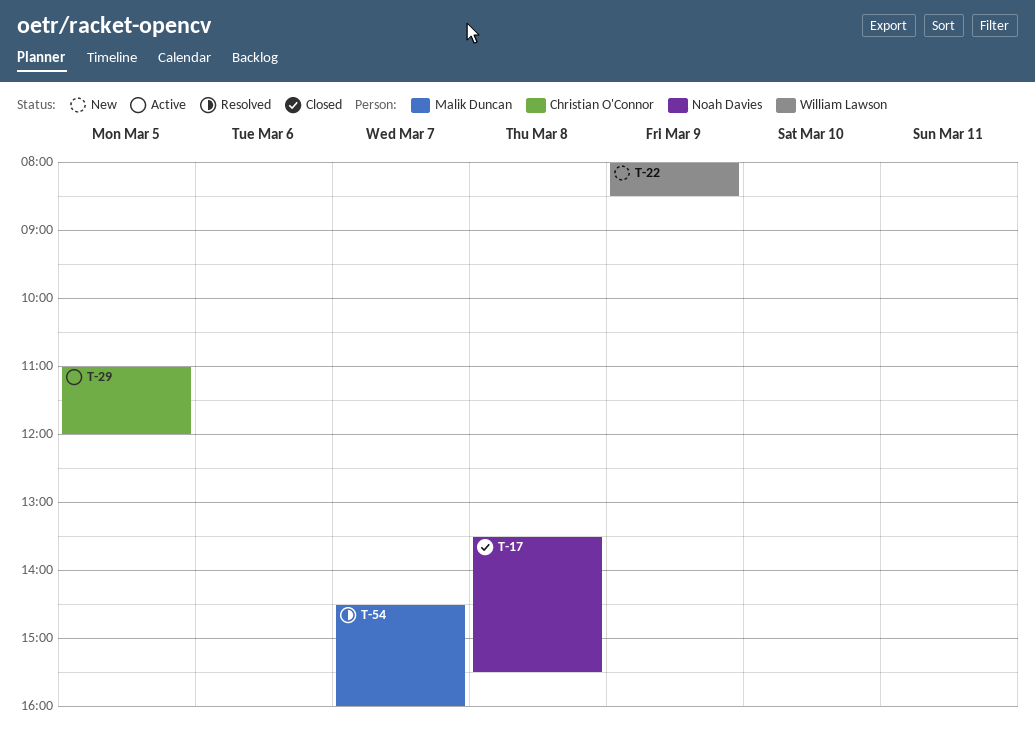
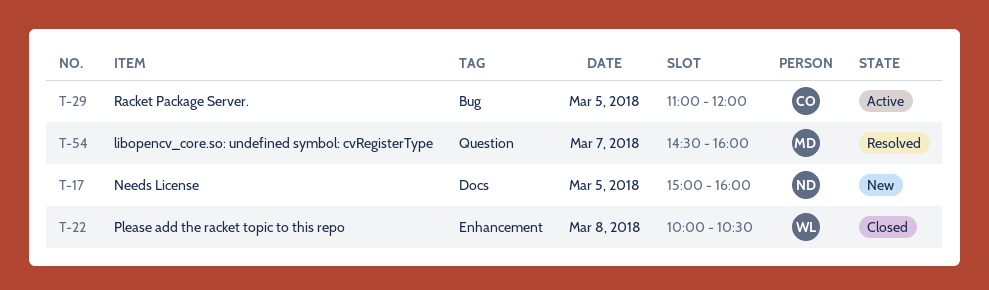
T-17, status: Closed -> New
T-17, day: Mar 8 -> Mar 5
T-17, begins: 13:30 -> 15:00
T-17, ends: 15:30 -> 16:00
T-22, status: New -> Closed
T-22, day: Mar 9 -> Mar 8
T-22, begins: 08:00 -> 10:00
T-22, ends: 08:30 -> 10:30

